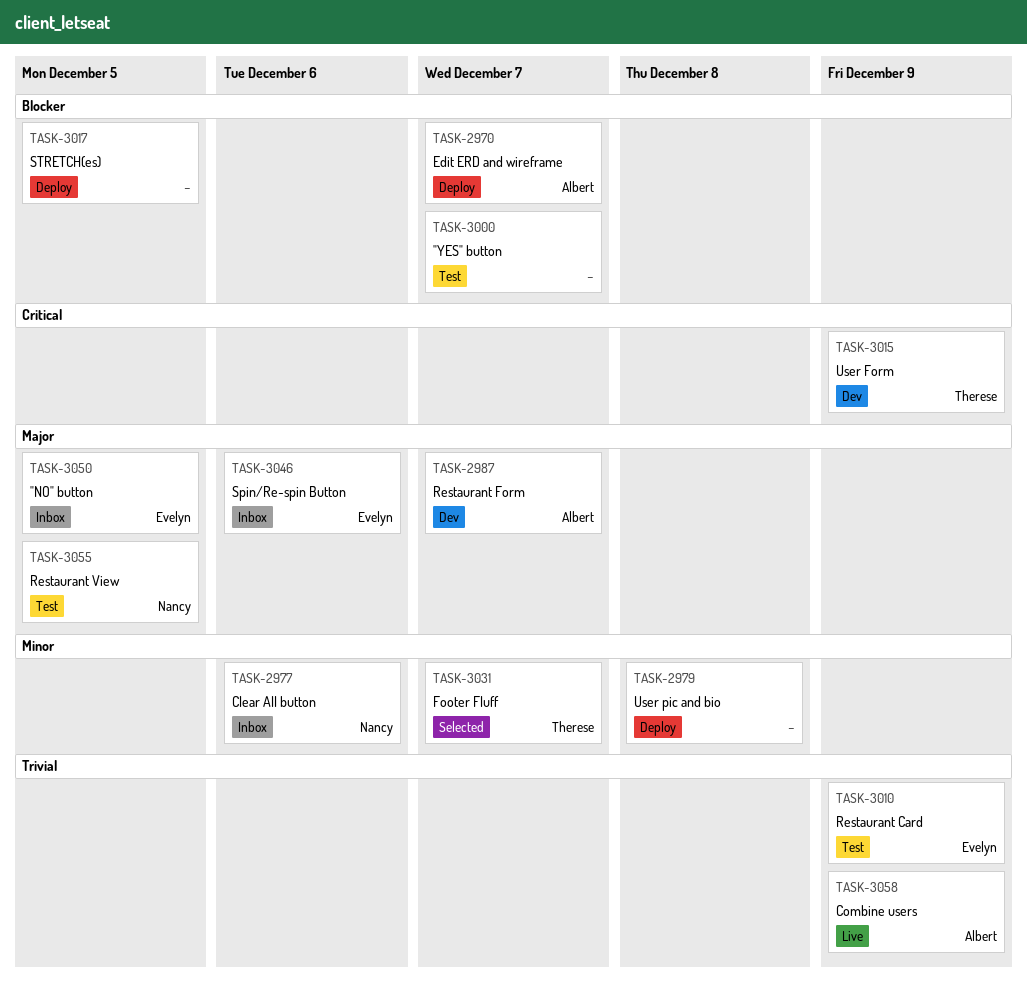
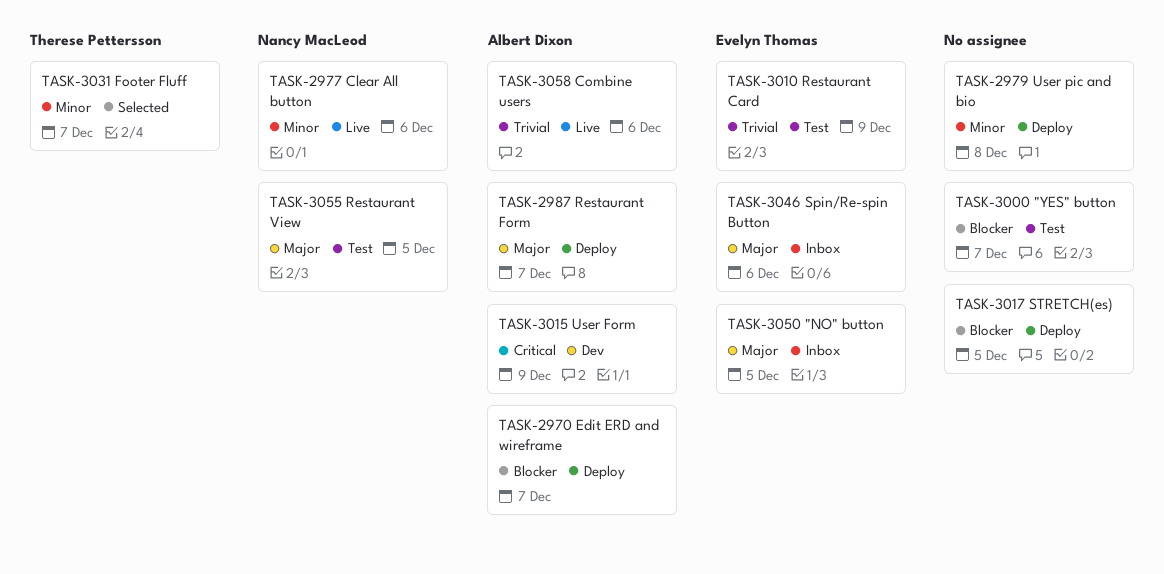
TASK-2977, status: Inbox -> Live
TASK-2987, status: Dev -> Deploy
TASK-3015, owner: Therese Pettersson -> Albert Dixon
TASK-3058, due: Dec 9 -> Dec 6

